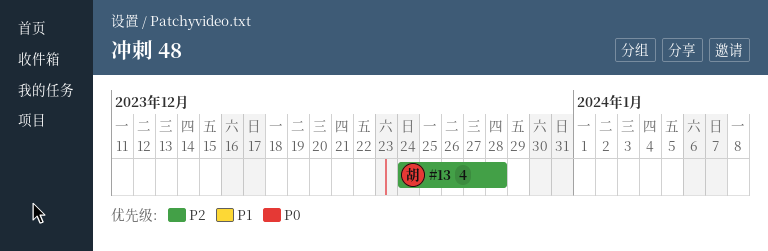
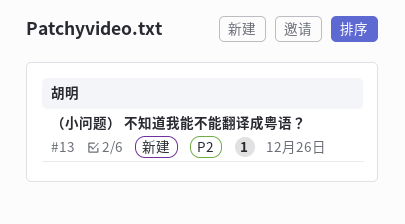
#13, estimate: 4 -> 1
#13, due: Dec 28 -> Dec 26

